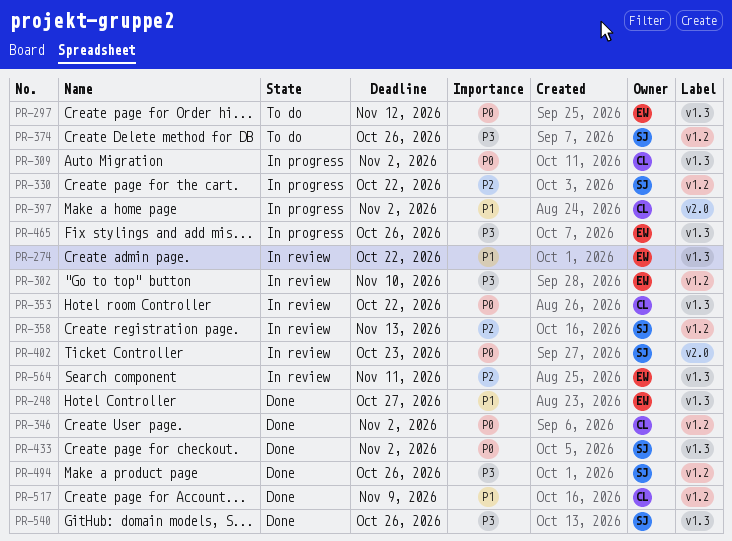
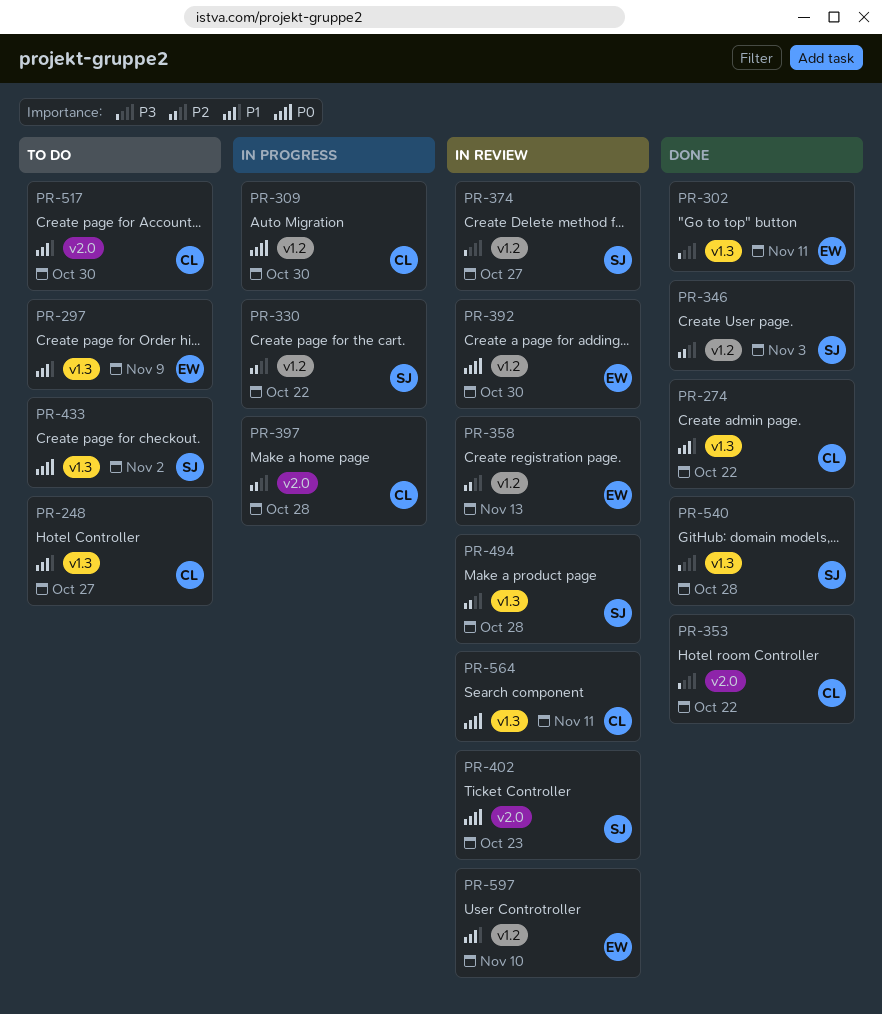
PR-248, status: Done -> To do
PR-248, owner: EW -> CL
PR-274, status: In review -> Done
PR-274, owner: EW -> CL
PR-297, priority: P0 -> P1
PR-297, due: Nov 12 -> Nov 9
PR-302, status: In review -> Done
PR-302, label: v1.2 -> v1.3
PR-302, due: Nov 10 -> Nov 11
PR-309, label: v1.3 -> v1.2
PR-309, due: Nov 2 -> Oct 30
PR-346, owner: CL -> SJ
PR-346, priority: P0 -> P2
PR-346, due: Nov 2 -> Nov 3
PR-353, status: In review -> Done
PR-353, priority: P0 -> P3
PR-353, label: v1.3 -> v2.0
PR-358, owner: SJ -> EW
PR-374, status: To do -> In review
PR-374, due: Oct 26 -> Oct 27
PR-392: none -> present
PR-397, priority: P1 -> P2
PR-397, due: Nov 2 -> Oct 28
PR-433, status: Done -> To do
PR-465: present -> none
PR-494, status: Done -> In review
PR-494, priority: P3 -> P2
PR-494, label: v1.2 -> v1.3
PR-494, due: Oct 26 -> Oct 28
PR-517, status: Done -> To do
PR-517, label: v1.2 -> v2.0
PR-517, due: Nov 9 -> Oct 30
PR-540, due: Oct 26 -> Oct 28
PR-564, owner: EW -> CL
PR-564, priority: P2 -> P0
PR-597: none -> present

